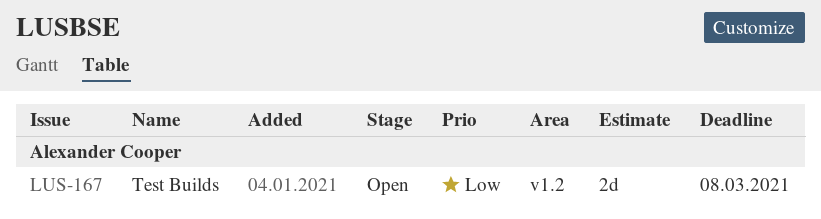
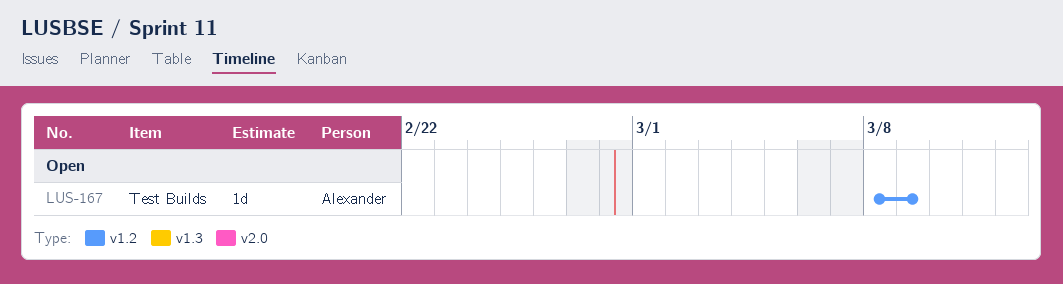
LUS-167, estimate: 2d -> 1d
LUS-167, due: Mar 8 -> Mar 9

